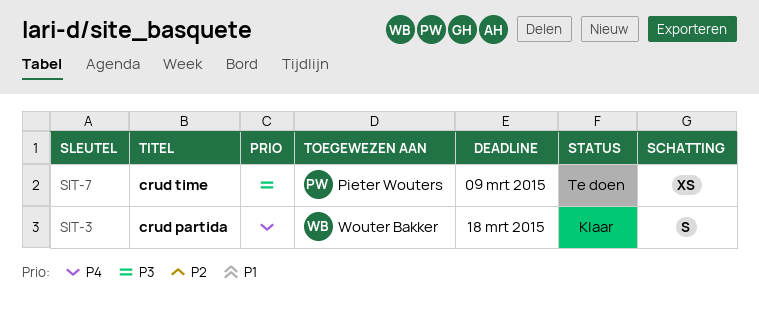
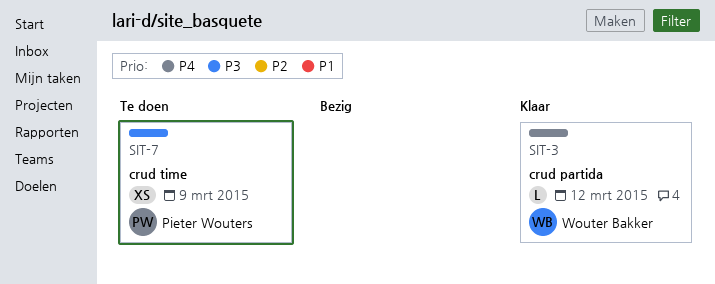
SIT-3, estimate: S -> L
SIT-3, due: Mar 18 -> Mar 12

